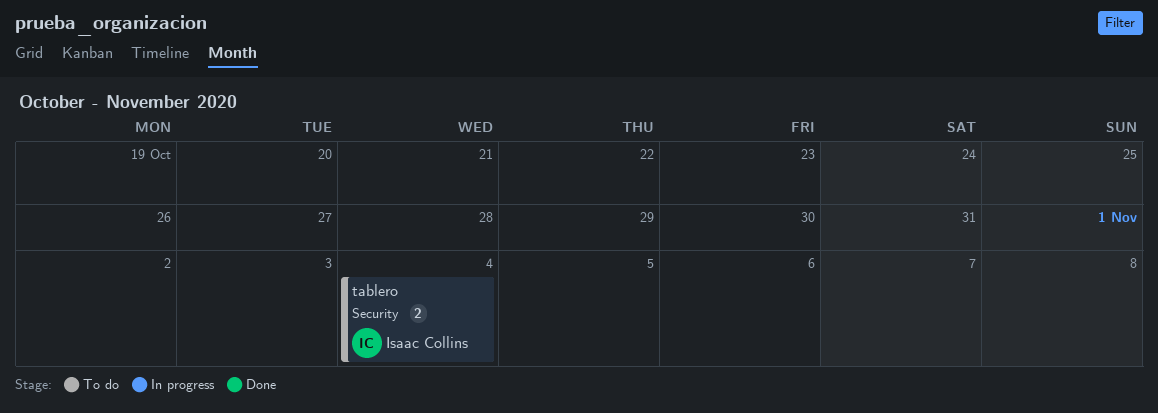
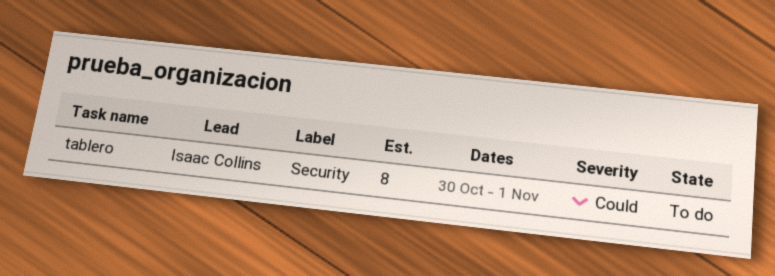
tablero, estimate: 2 -> 8
tablero, due: Nov 4 -> Nov 1

